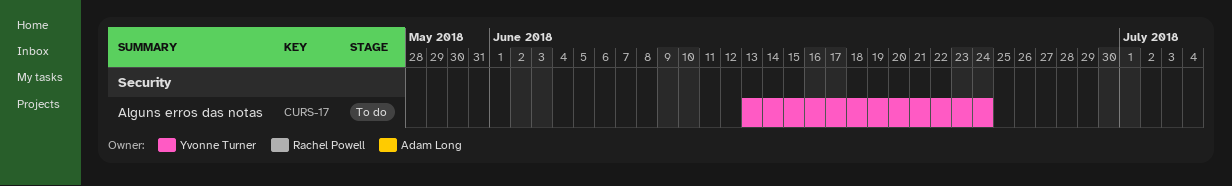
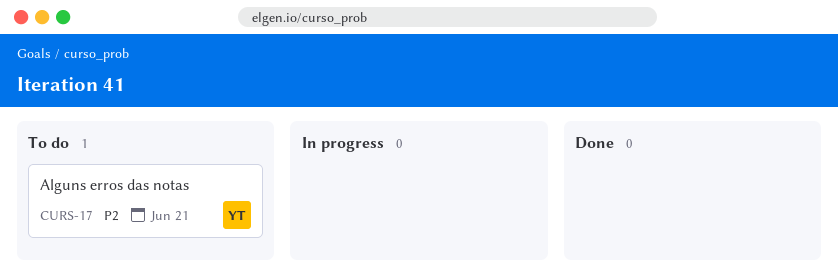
CURS-17, due: Jun 24 -> Jun 21

